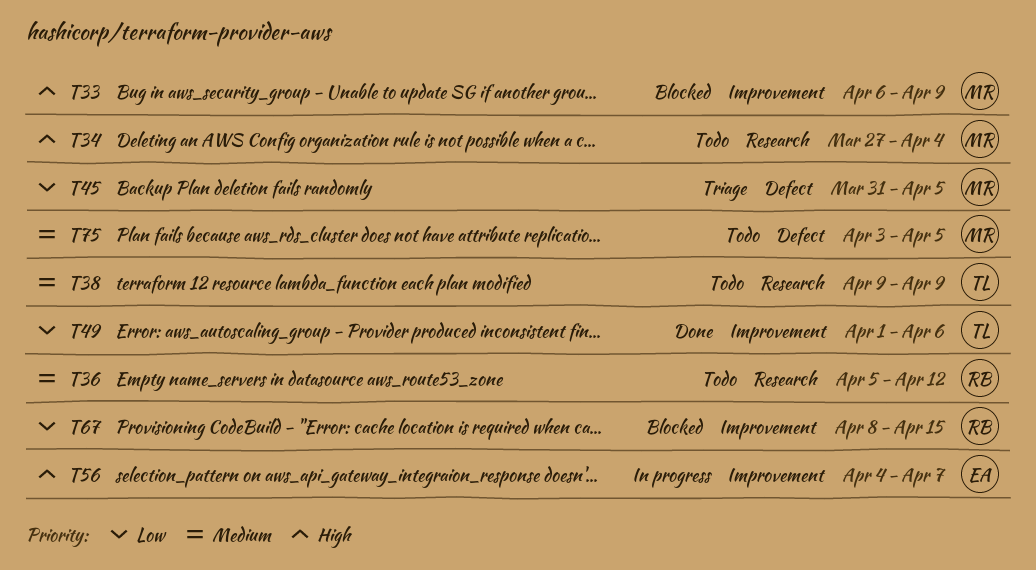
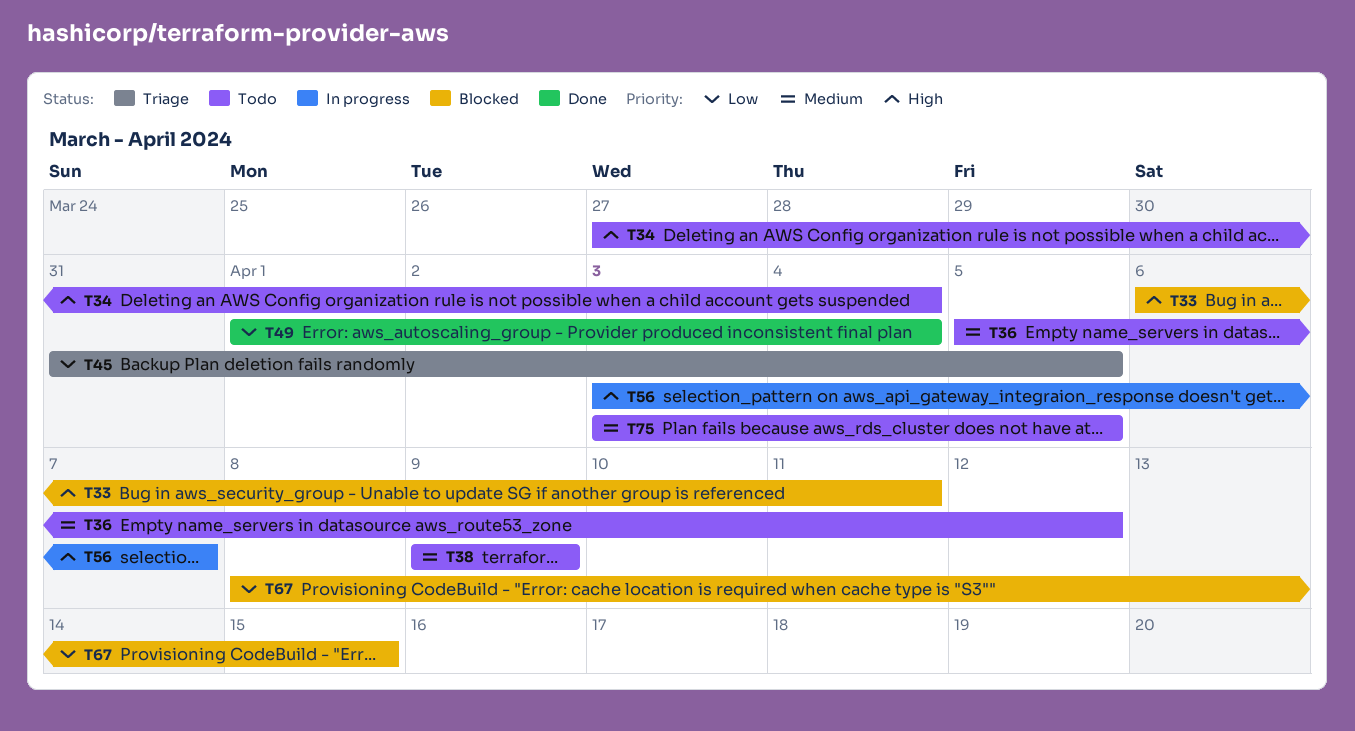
T33, due: Apr 9 -> Apr 11
T49, due: Apr 6 -> Apr 4
T56, start: Apr 4 -> Apr 3

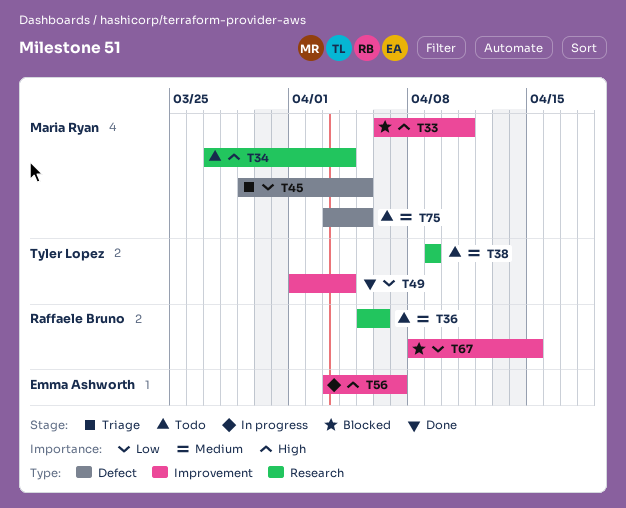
T36, due: Apr 12 -> Apr 6
T45, start: Mar 31 -> Mar 29

